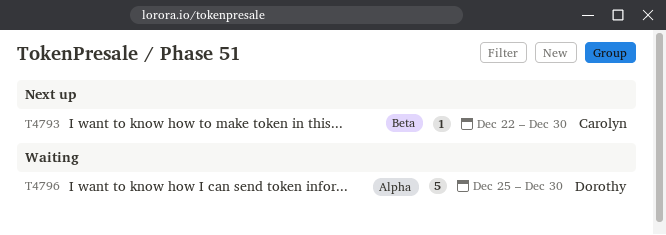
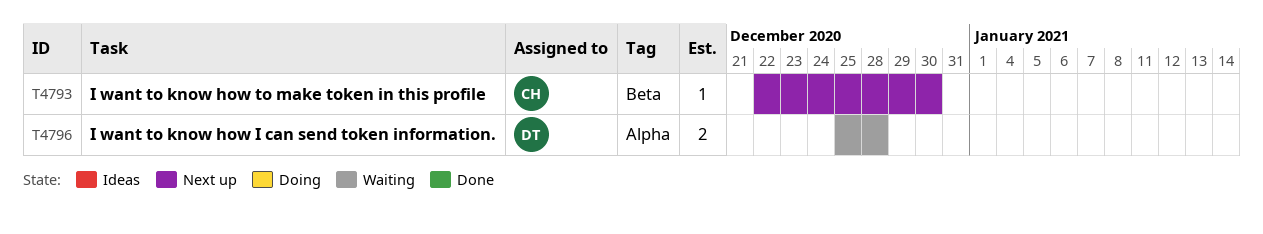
T4796, estimate: 5 -> 2
T4796, due: Dec 30 -> Dec 28

